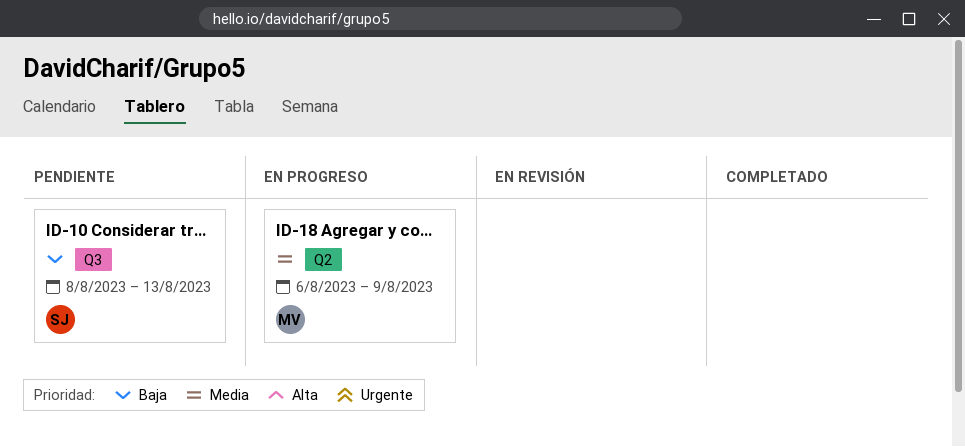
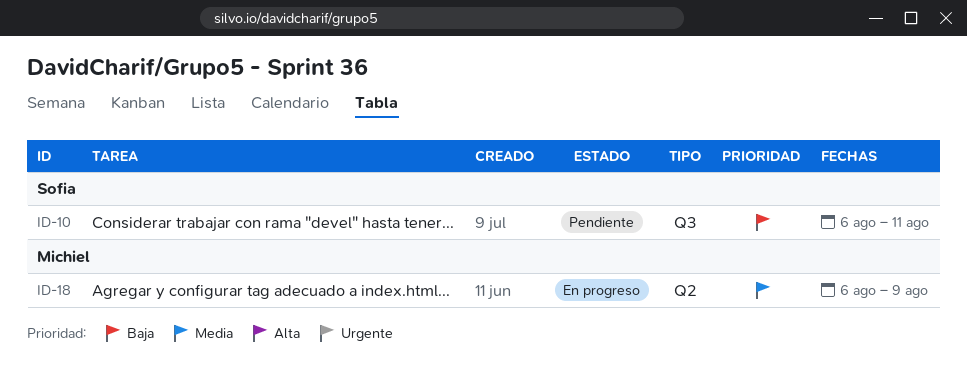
ID-10, start: Aug 8 -> Aug 6
ID-10, due: Aug 13 -> Aug 11

